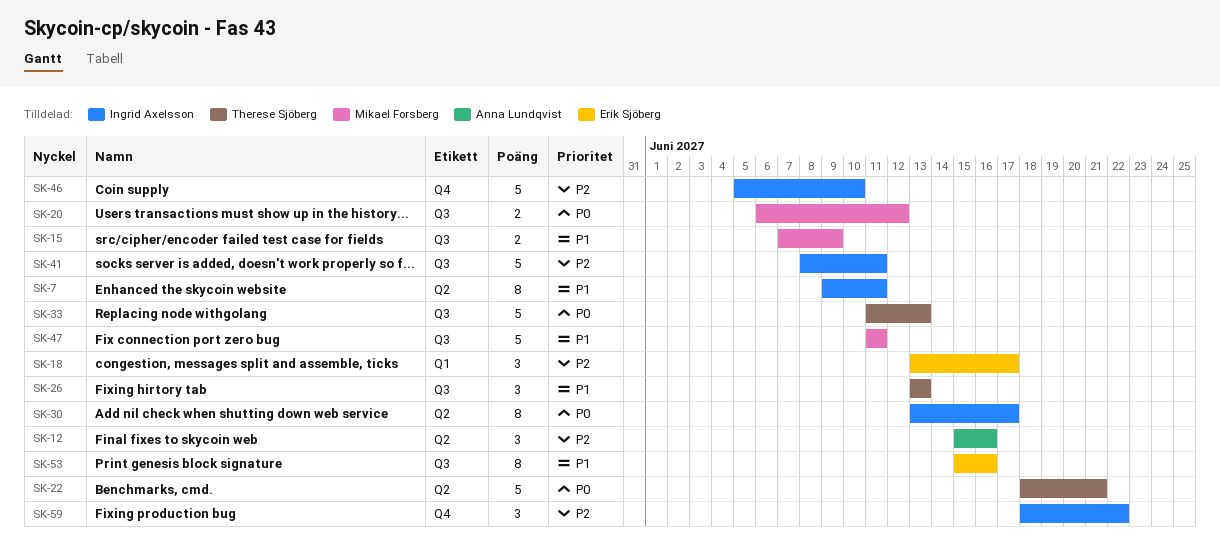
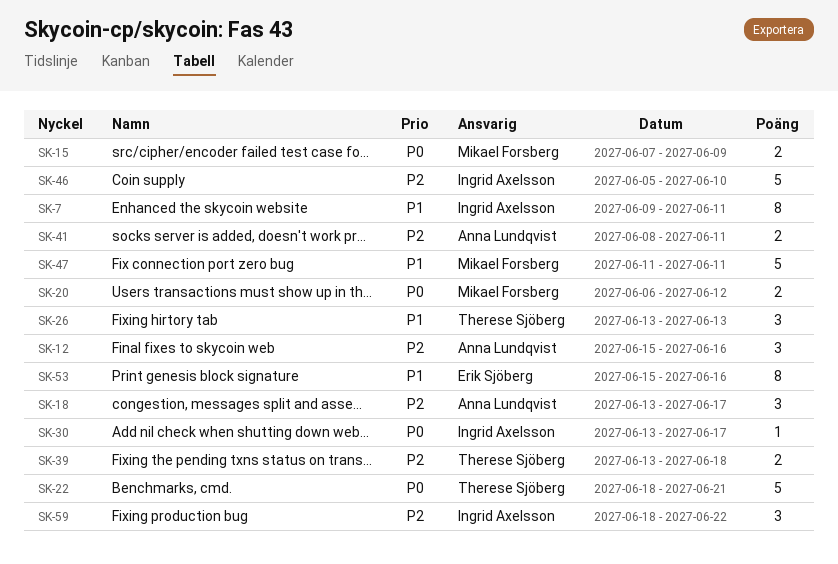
SK-15, priority: P1 -> P0
SK-18, owner: Erik Sjöberg -> Anna Lundqvist
SK-30, estimate: 8 -> 1
SK-33: present -> none
SK-39: none -> present
SK-41, owner: Ingrid Axelsson -> Anna Lundqvist
SK-41, estimate: 5 -> 2

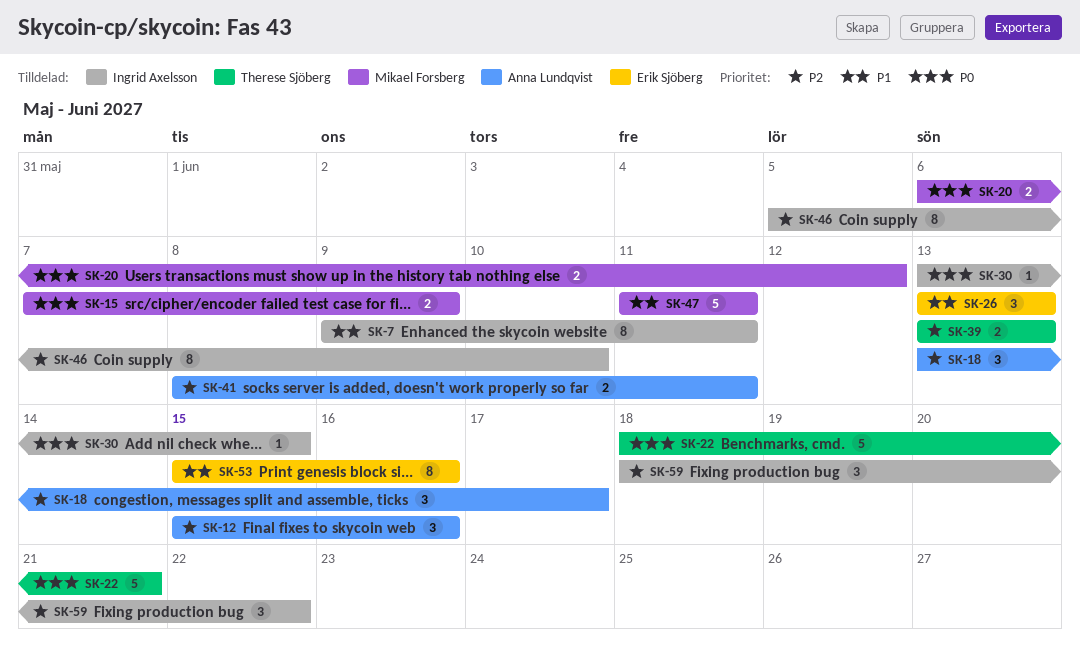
SK-26, owner: Therese Sjöberg -> Erik Sjöberg
SK-30, due: Jun 17 -> Jun 15
SK-39, due: Jun 18 -> Jun 13
SK-46, estimate: 5 -> 8

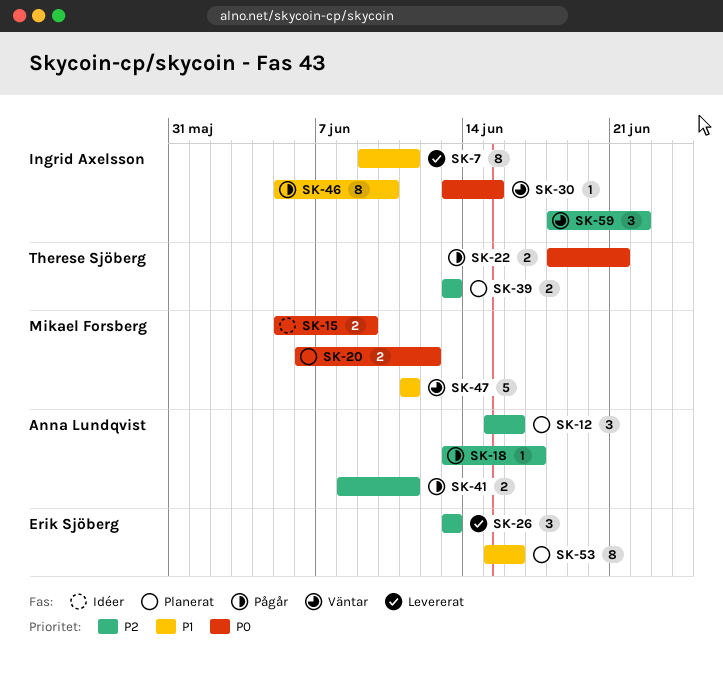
SK-15, start: Jun 7 -> Jun 5
SK-18, estimate: 3 -> 1
SK-22, estimate: 5 -> 2
SK-26, priority: P1 -> P2
SK-46, priority: P2 -> P1

